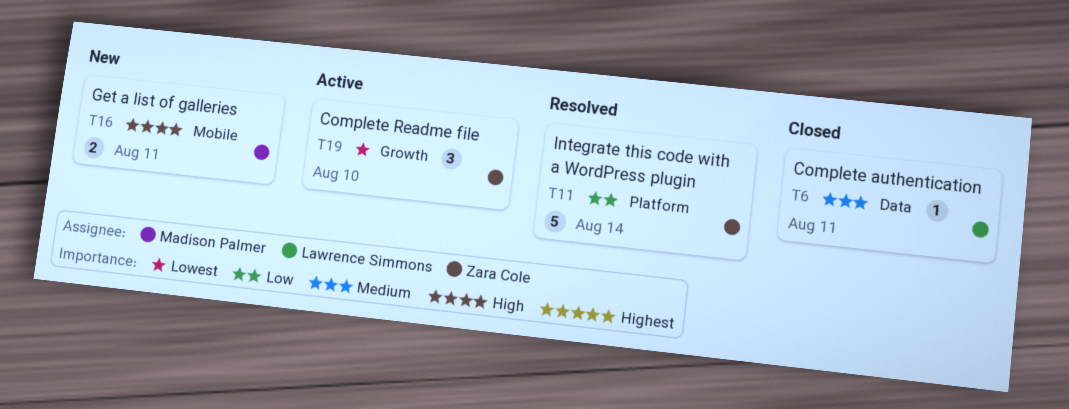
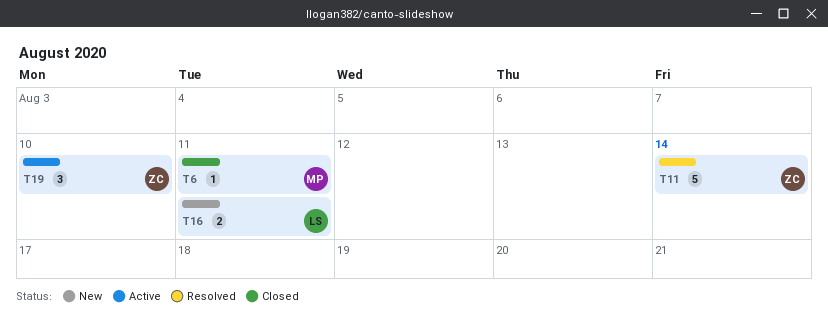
T6, owner: Lawrence Simmons -> Madison Palmer
T16, owner: Madison Palmer -> Lawrence Simmons

